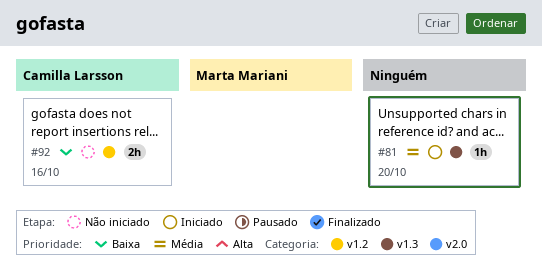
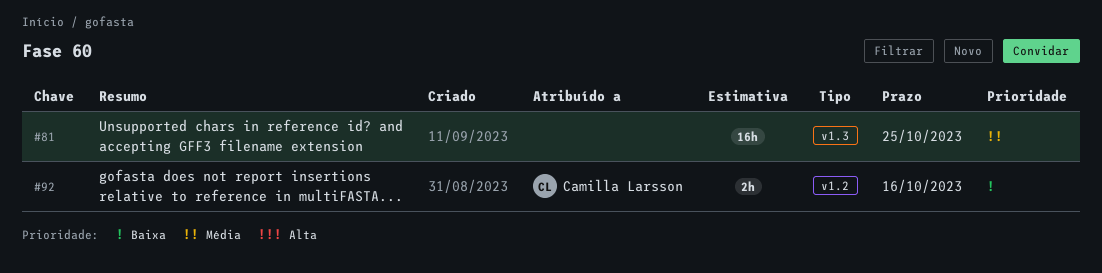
#81, estimate: 1h -> 16h
#81, due: Oct 20 -> Oct 25

